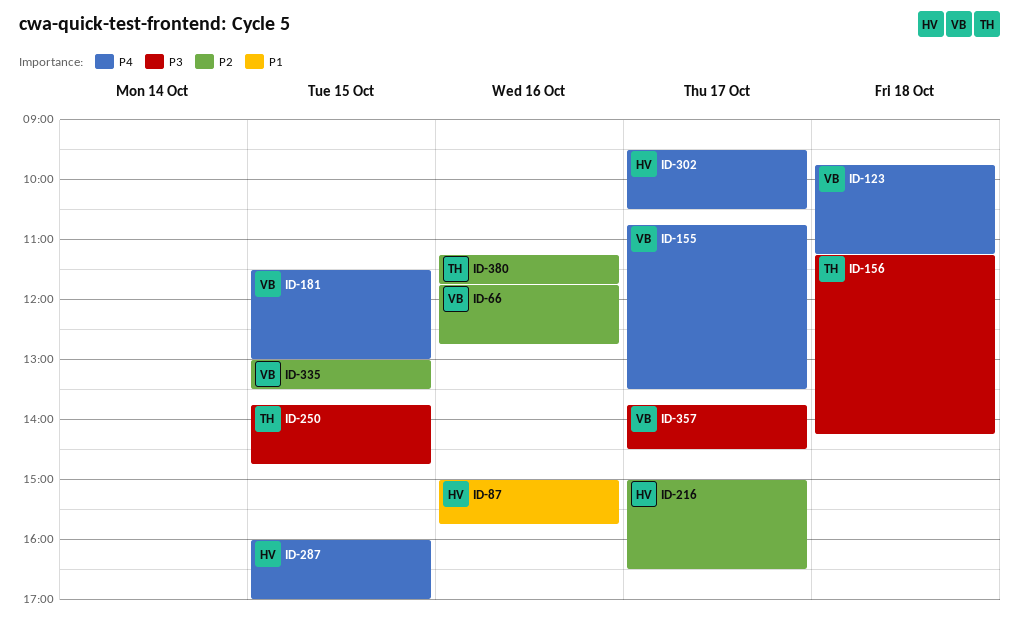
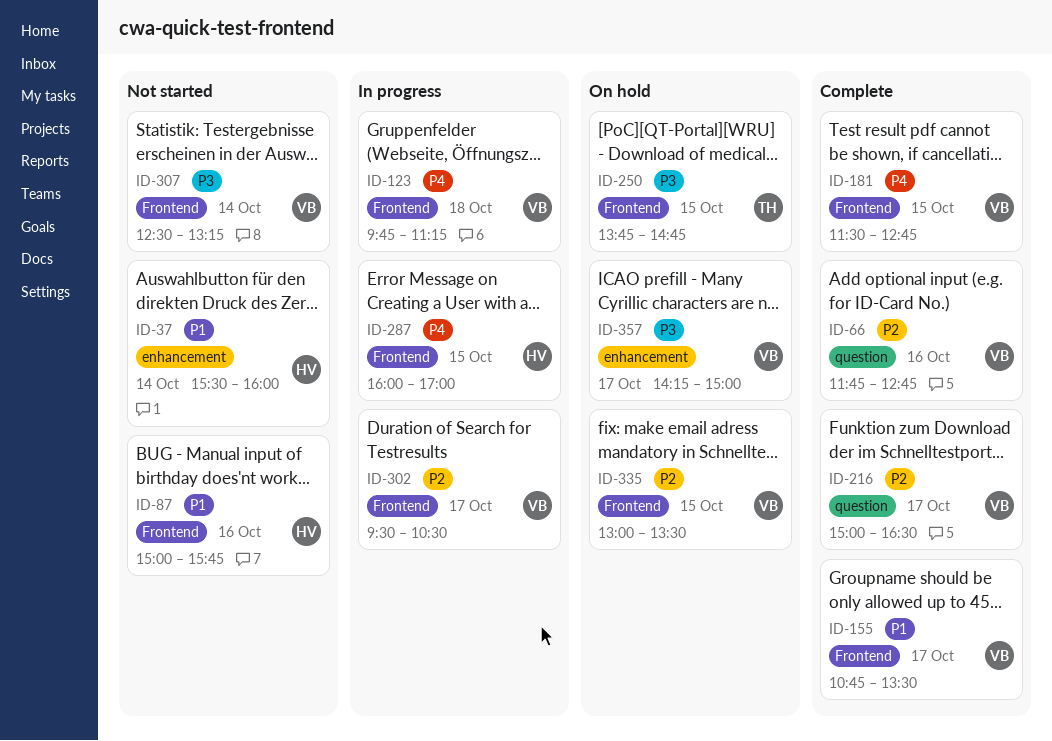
ID-37: none -> present
ID-155, priority: P4 -> P1
ID-156: present -> none
ID-181, ends: 13:00 -> 12:45
ID-216, owner: HV -> VB
ID-302, owner: HV -> VB
ID-302, priority: P4 -> P2
ID-307: none -> present
ID-357, begins: 13:45 -> 14:15
ID-357, ends: 14:30 -> 15:00
ID-380: present -> none

